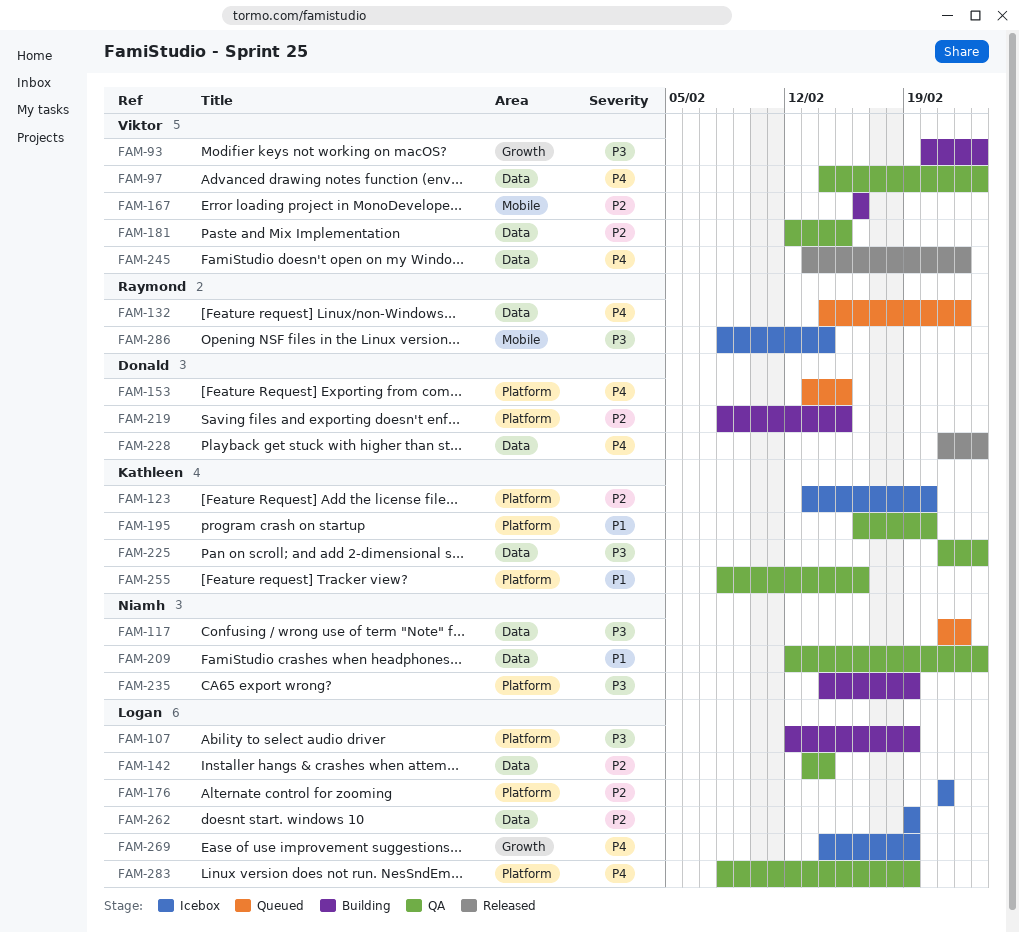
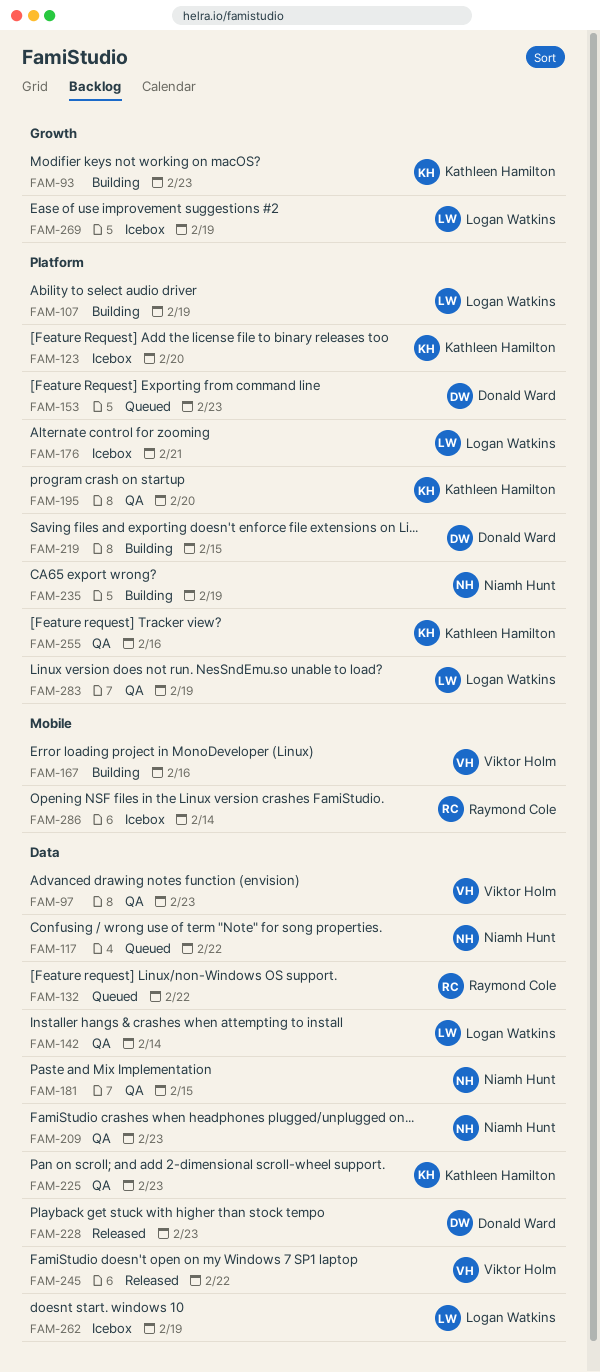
FAM-93, owner: Viktor Holm -> Kathleen Hamilton
FAM-153, due: Feb 15 -> Feb 23
FAM-181, owner: Viktor Holm -> Niamh Hunt

